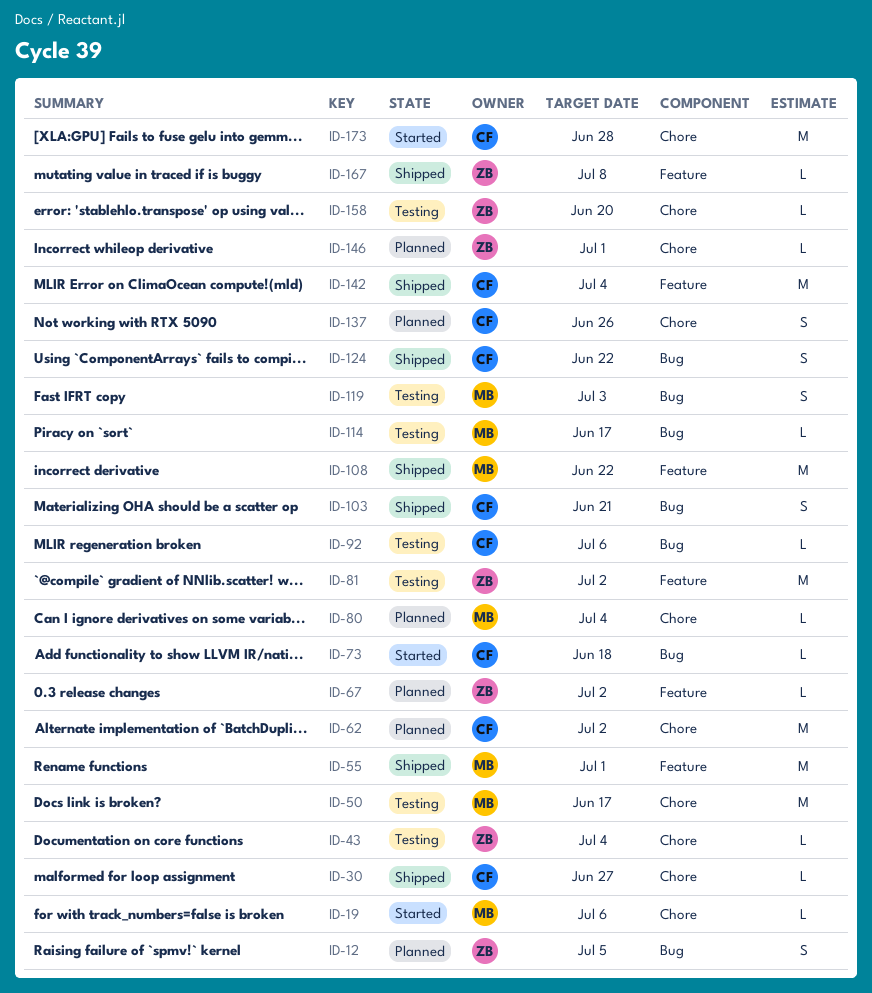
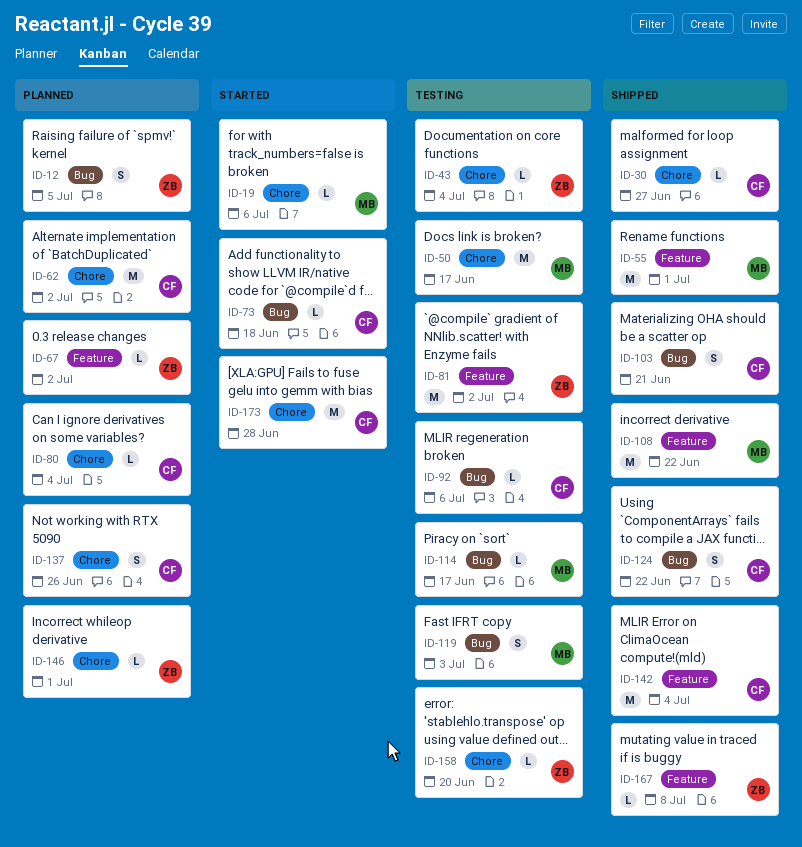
ID-80, owner: MB -> CF

